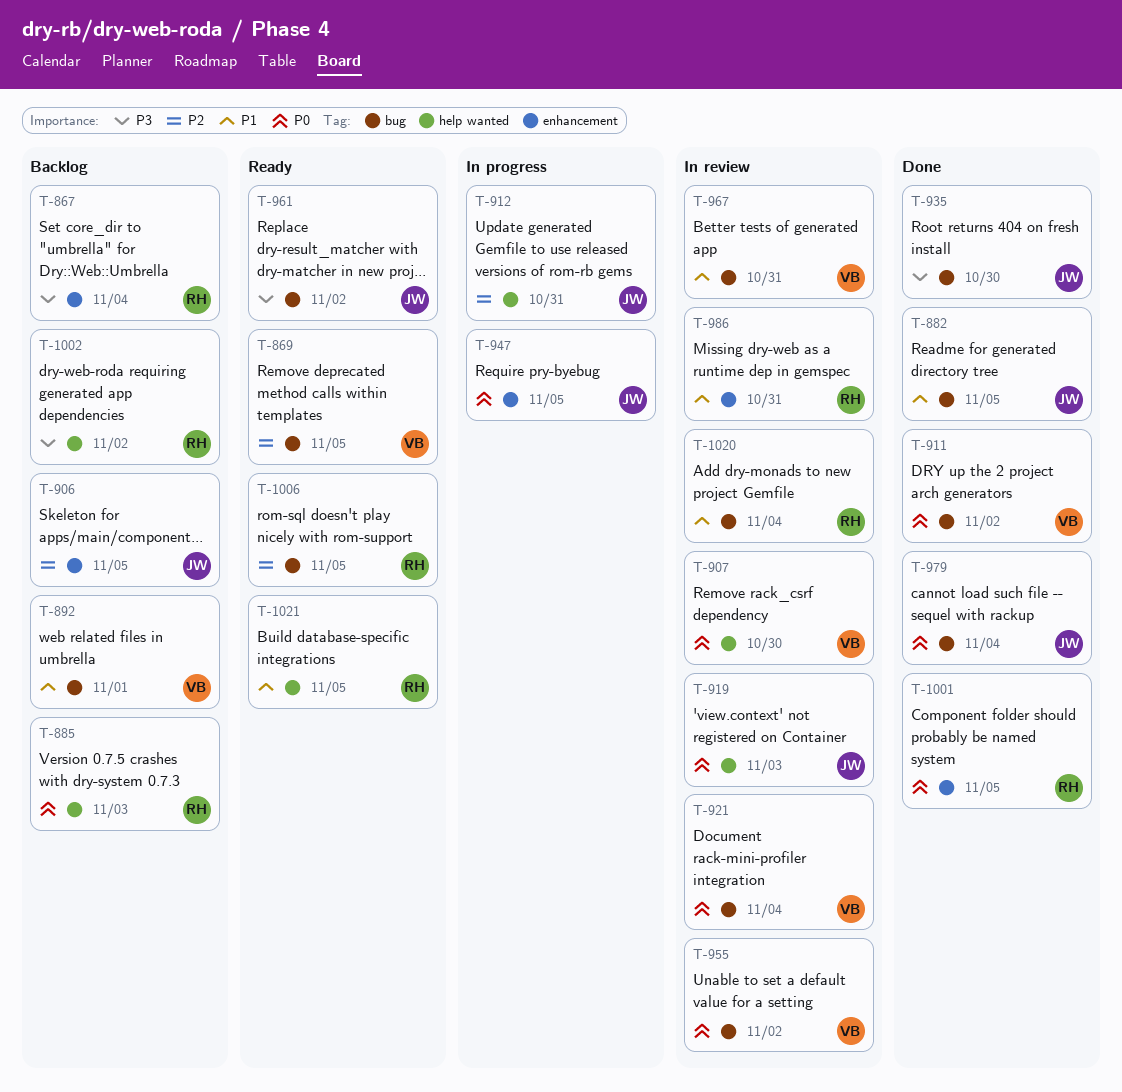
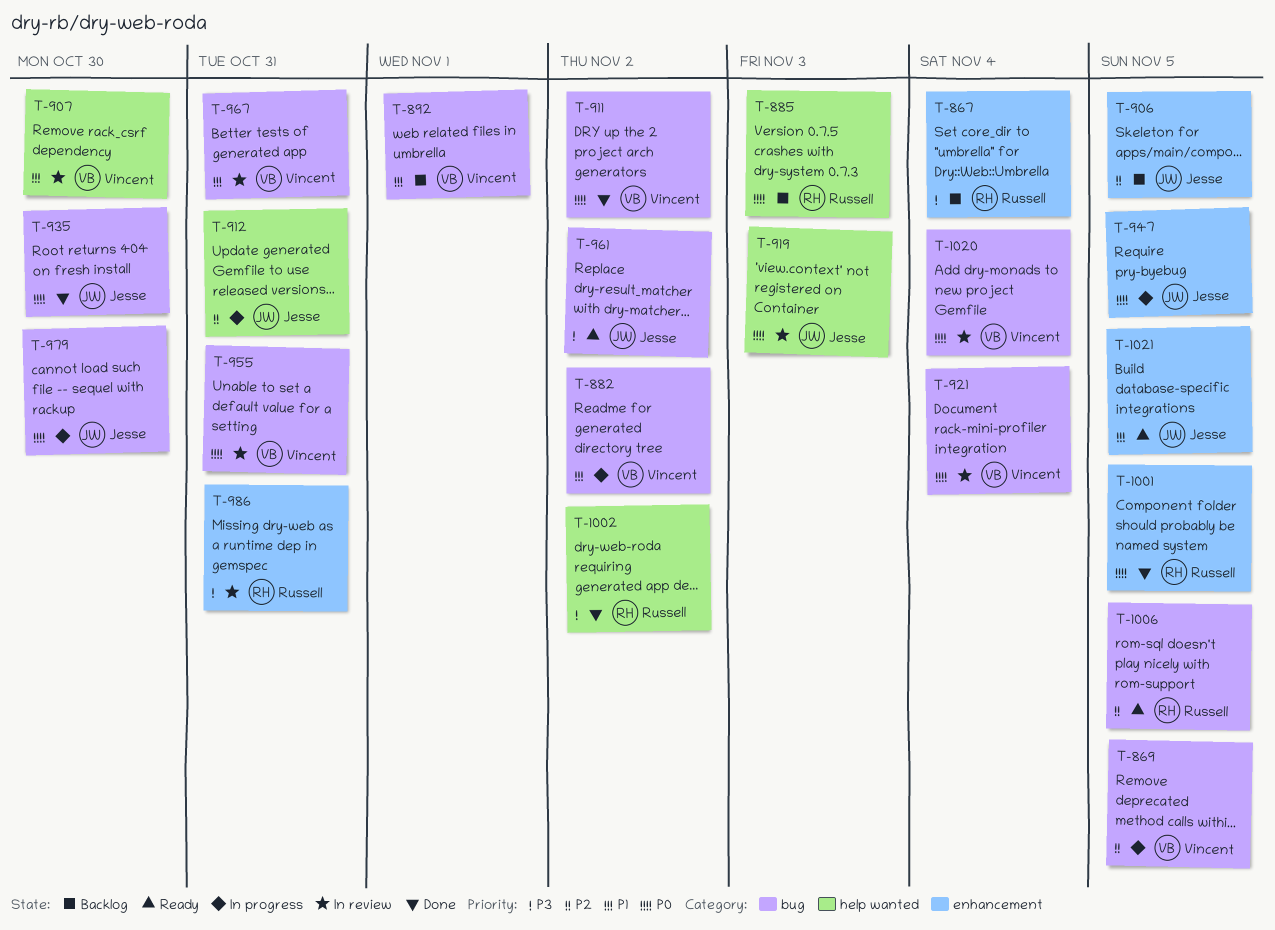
T-869, status: Ready -> In progress
T-882, status: Done -> In progress
T-882, owner: Jesse -> Vincent
T-882, due: Nov 5 -> Nov 2
T-907, priority: P0 -> P1
T-935, priority: P3 -> P0
T-955, due: Nov 2 -> Oct 31
T-979, status: Done -> In progress
T-979, due: Nov 4 -> Oct 30
T-986, priority: P1 -> P3
T-1002, status: Backlog -> Done
T-1020, owner: Russell -> Vincent
T-1020, priority: P1 -> P0
T-1021, owner: Russell -> Jesse
T-1021, label: help wanted -> enhancement

